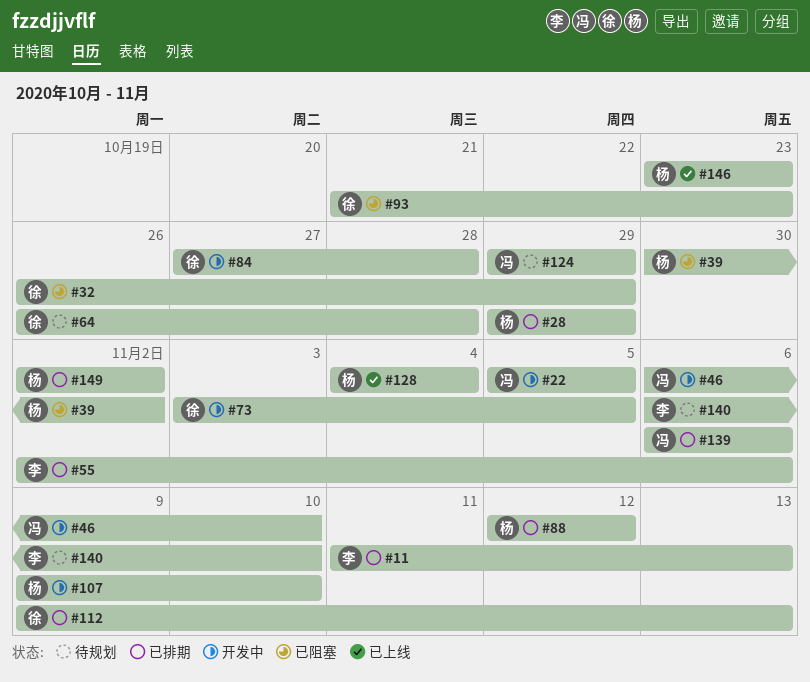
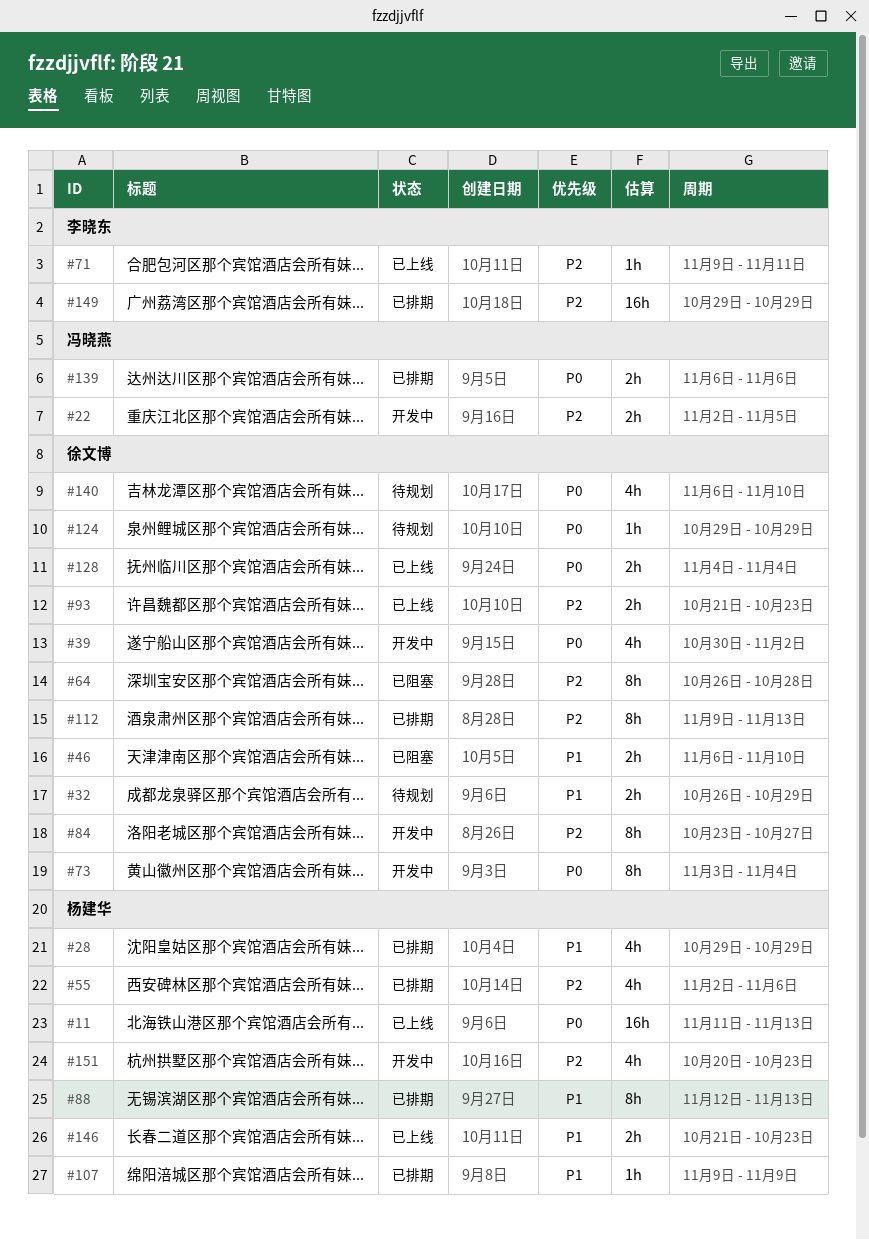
#11, status: 已排期 -> 已上线
#11, owner: 李晓东 -> 杨建华
#22, start: Nov 5 -> Nov 2
#32, status: 已阻塞 -> 待规划
#39, status: 已阻塞 -> 开发中
#39, owner: 杨建华 -> 徐文博
#46, status: 开发中 -> 已阻塞
#46, owner: 冯晓燕 -> 徐文博
#55, owner: 李晓东 -> 杨建华
#64, status: 待规划 -> 已阻塞
#71: none -> present
#73, due: Nov 5 -> Nov 4
#84, start: Oct 27 -> Oct 23
#84, due: Oct 28 -> Oct 27
#88, due: Nov 12 -> Nov 13
#93, status: 已阻塞 -> 已上线
#107, status: 开发中 -> 已排期
#107, due: Nov 10 -> Nov 9
#124, owner: 冯晓燕 -> 徐文博
#128, owner: 杨建华 -> 徐文博
#140, owner: 李晓东 -> 徐文博
#146, start: Oct 23 -> Oct 21
#149, owner: 杨建华 -> 李晓东
#149, start: Nov 2 -> Oct 29
#149, due: Nov 2 -> Oct 29
#151: none -> present

